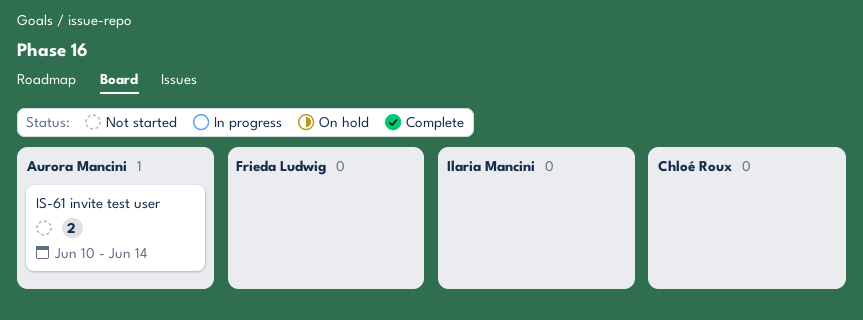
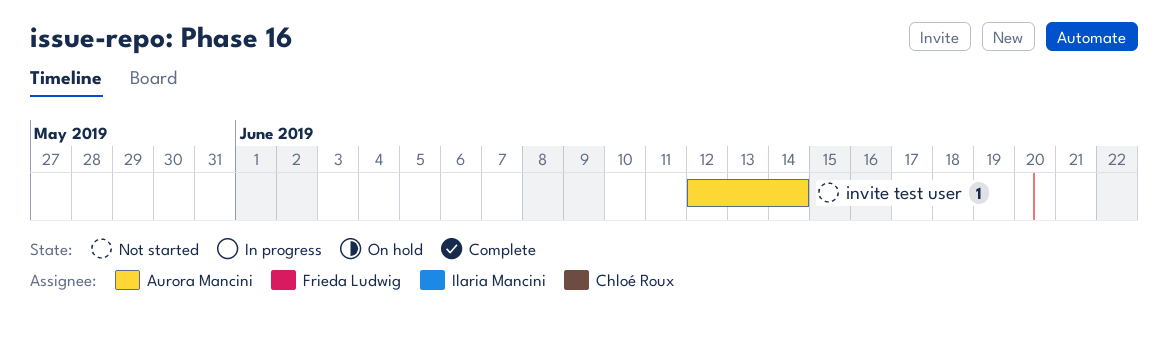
invite test user, estimate: 2 -> 1
invite test user, start: Jun 10 -> Jun 12

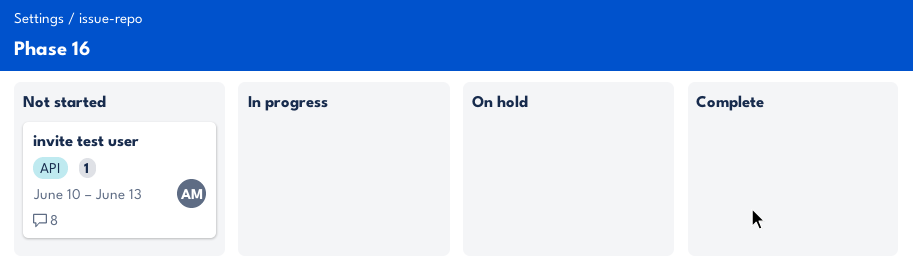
invite test user, start: Jun 12 -> Jun 10
invite test user, due: Jun 14 -> Jun 13

